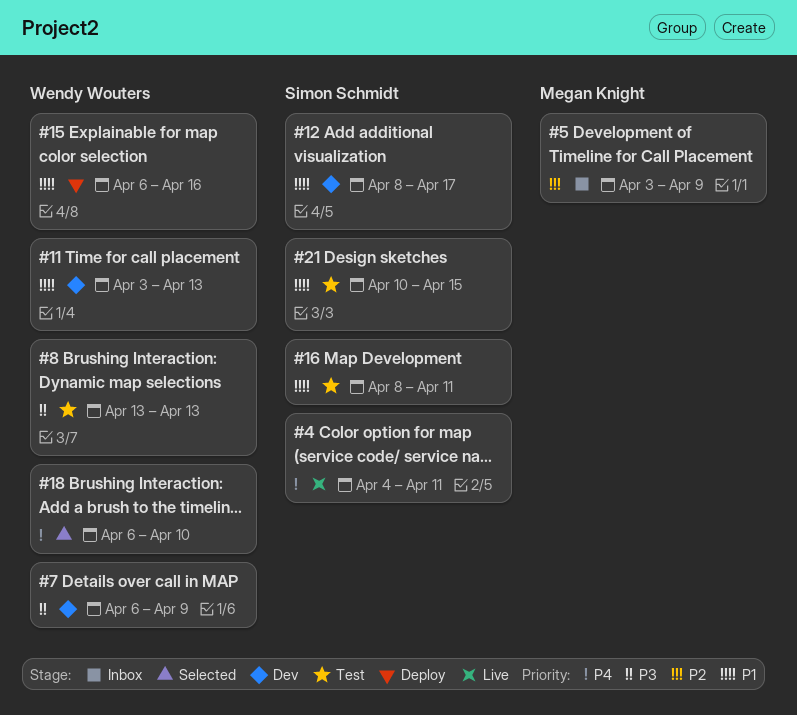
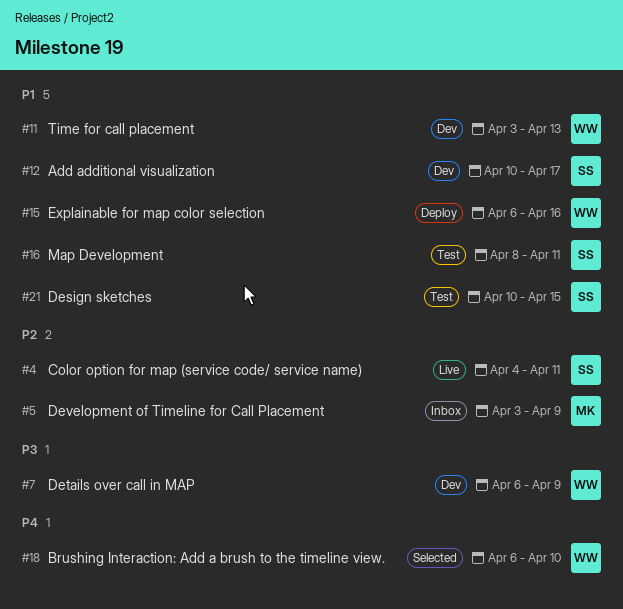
#4, priority: P4 -> P2
#8: present -> none
#12, start: Apr 8 -> Apr 10

